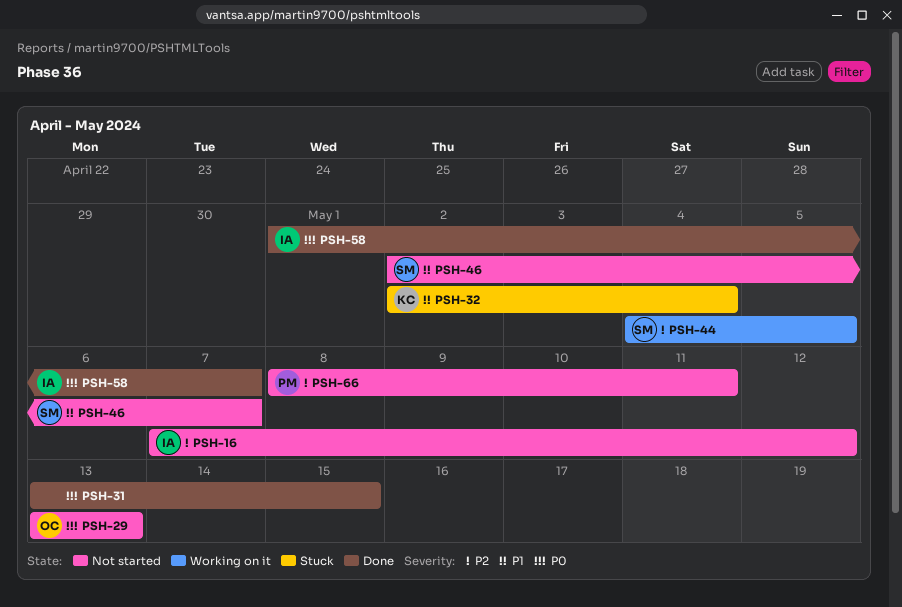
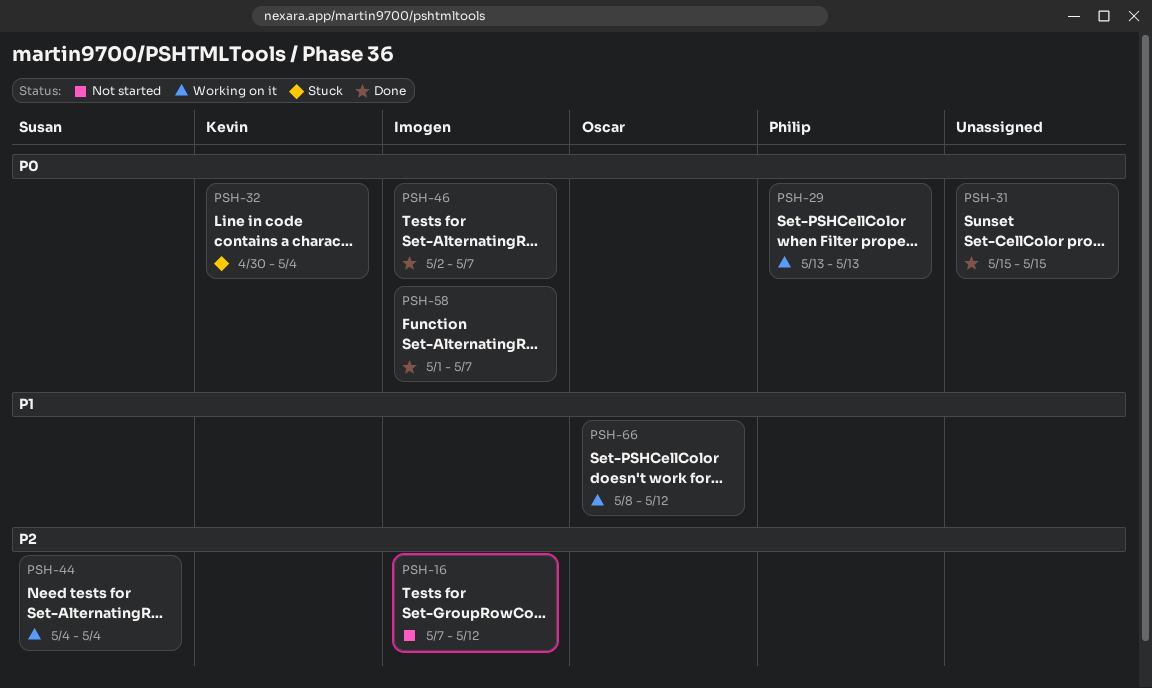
PSH-29, status: Not started -> Working on it
PSH-29, owner: Oscar -> Philip
PSH-31, start: May 13 -> May 15
PSH-32, priority: P1 -> P0
PSH-32, start: May 2 -> Apr 30
PSH-44, due: May 5 -> May 4
PSH-46, status: Not started -> Done
PSH-46, owner: Susan -> Imogen
PSH-46, priority: P1 -> P0
PSH-66, status: Not started -> Working on it
PSH-66, owner: Philip -> Oscar
PSH-66, priority: P2 -> P1
PSH-66, due: May 11 -> May 12

